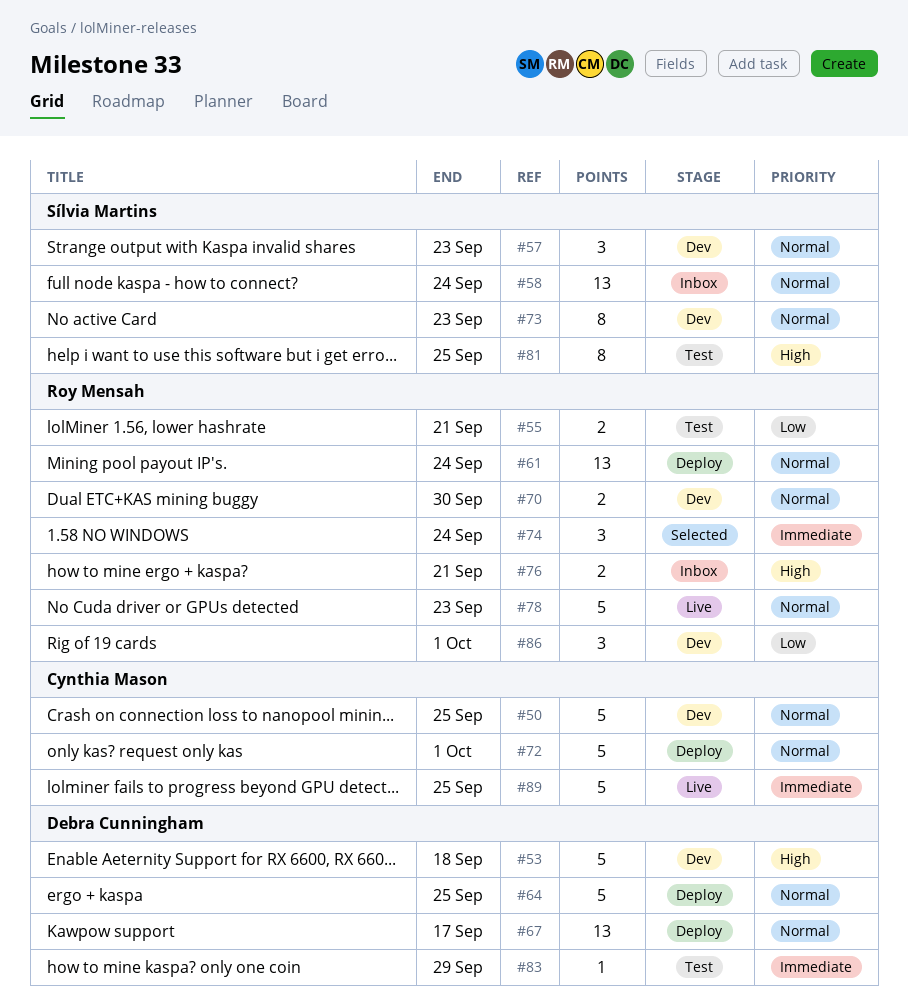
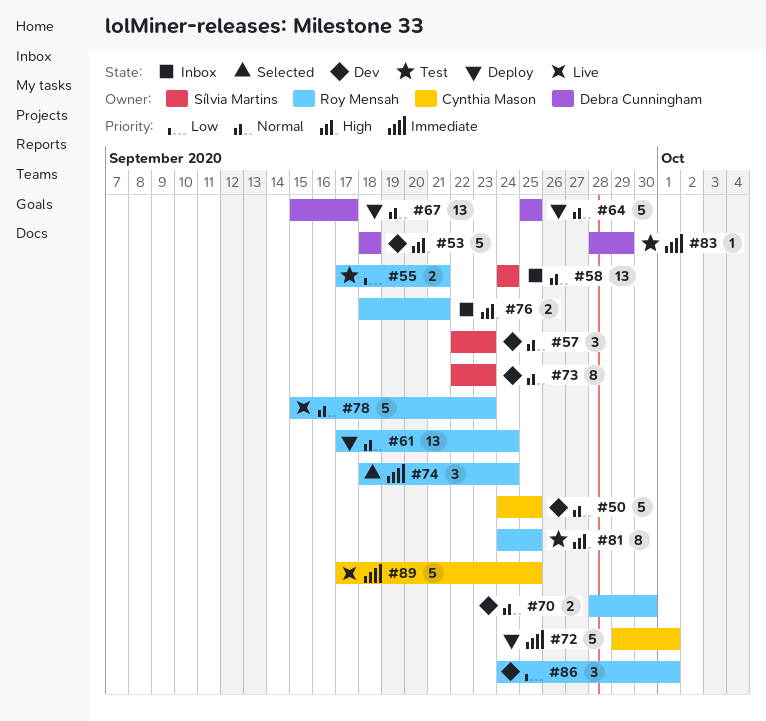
#72, priority: Normal -> Immediate
#81, owner: Sílvia Martins -> Roy Mensah

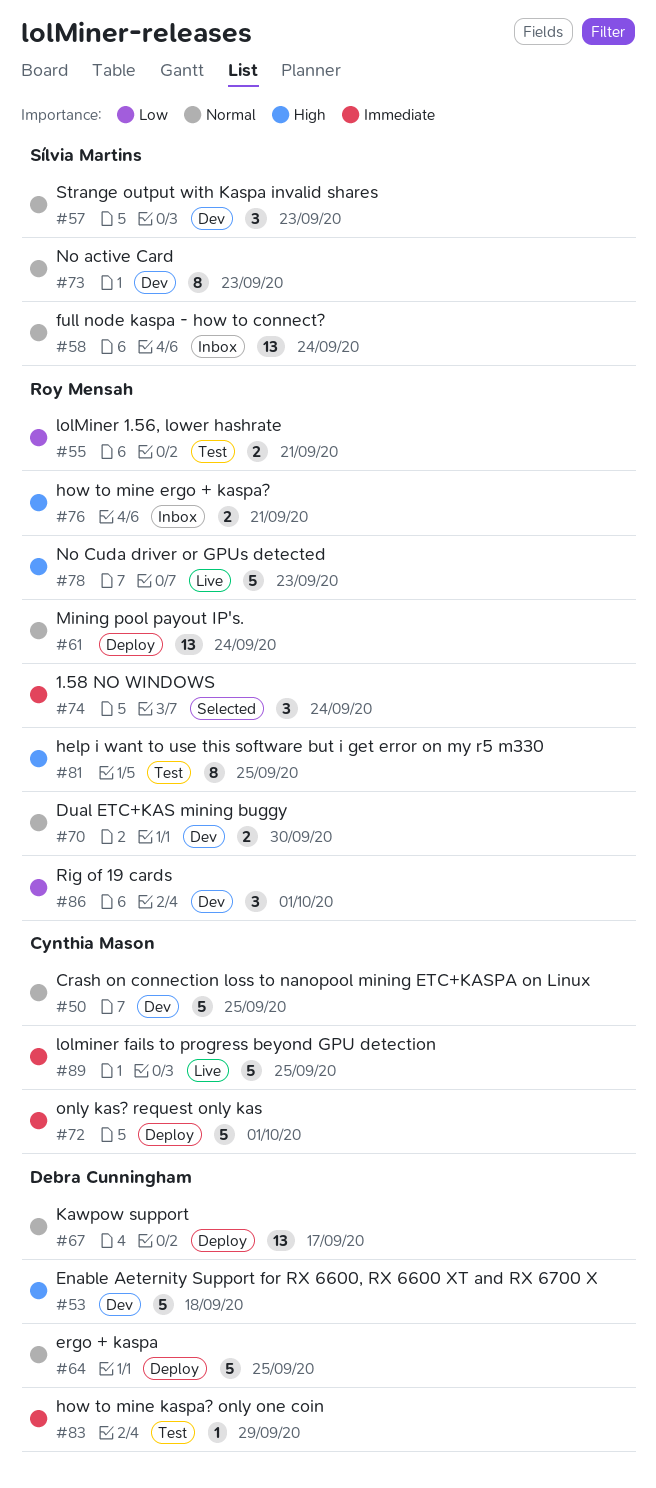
#78, priority: Normal -> High

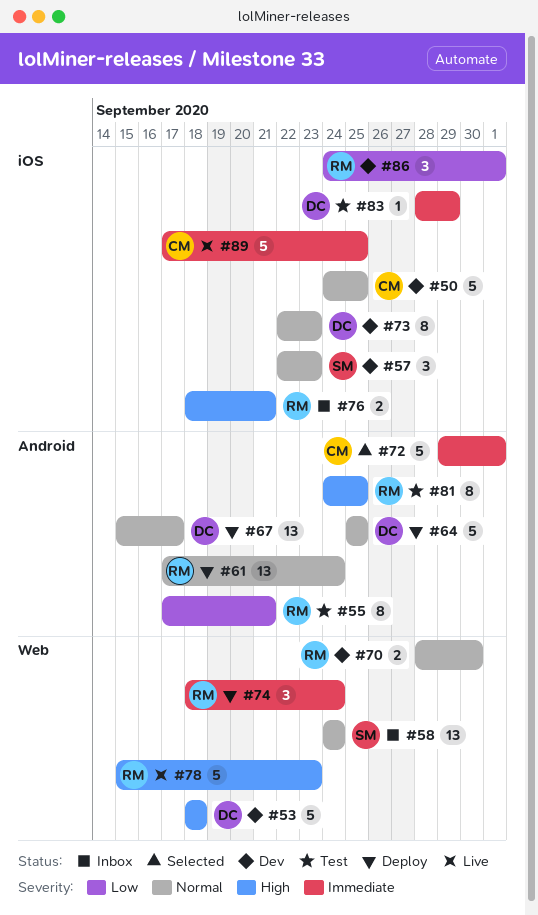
#55, estimate: 2 -> 8
#72, status: Deploy -> Selected
#73, owner: Sílvia Martins -> Debra Cunningham
#74, status: Selected -> Deploy

